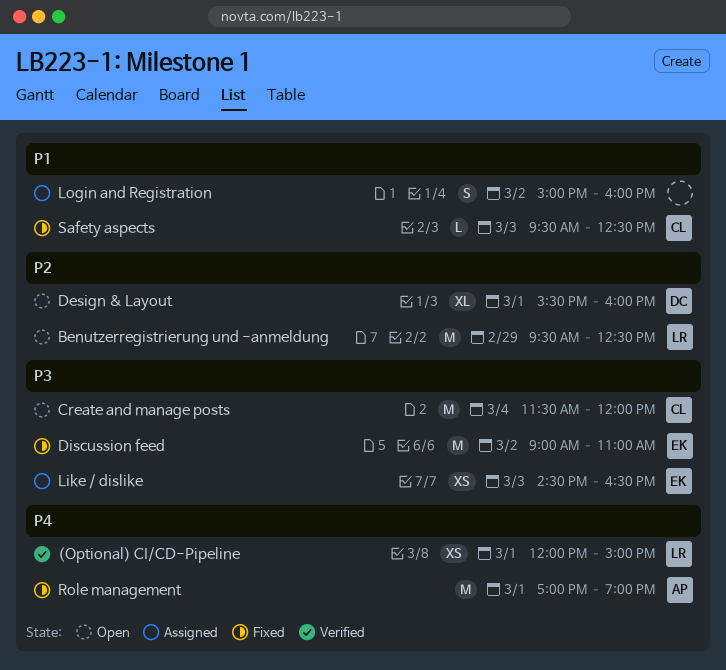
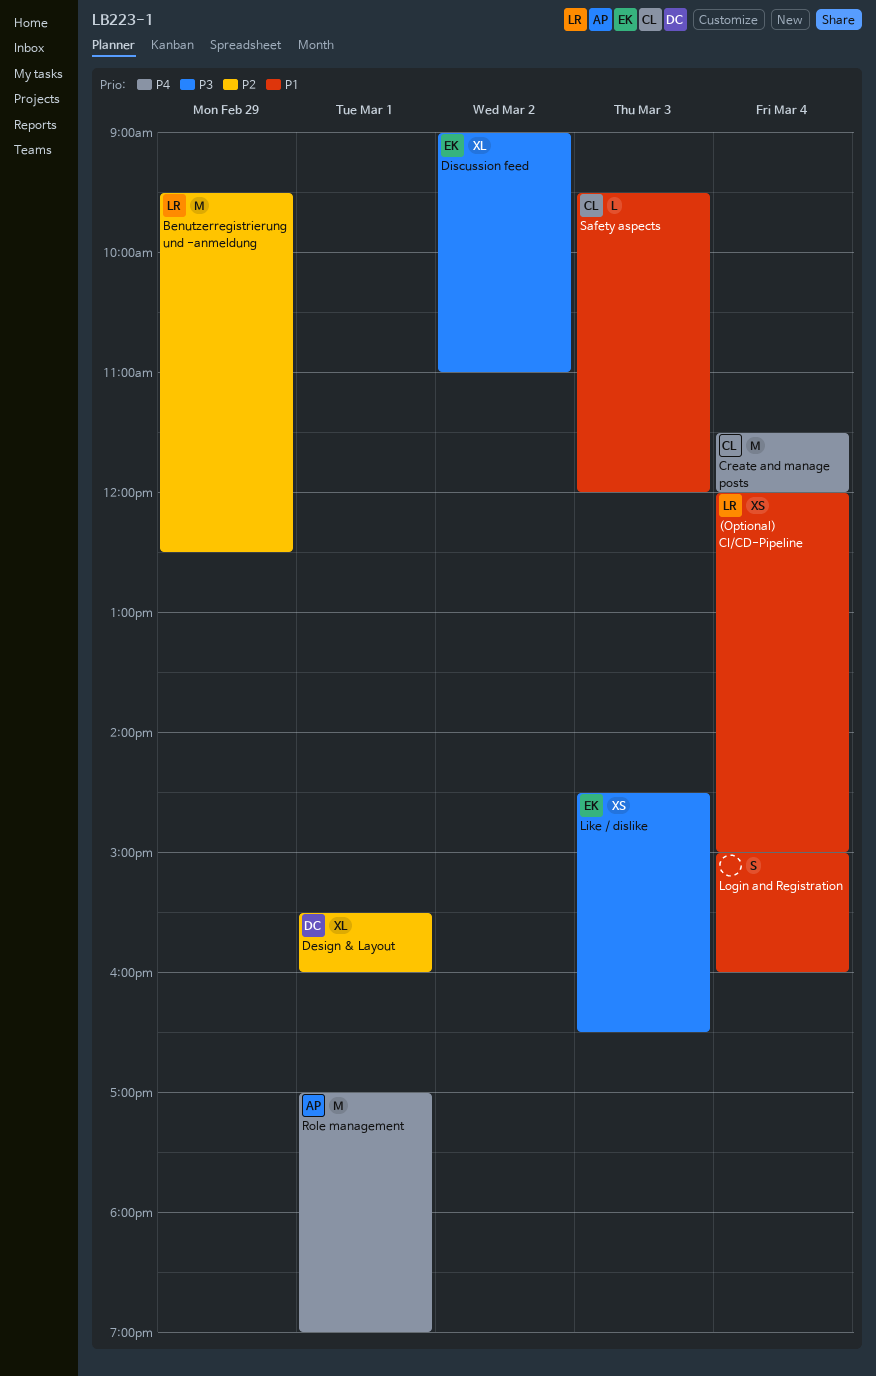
(Optional) CI/CD-Pipeline, priority: P4 -> P1
(Optional) CI/CD-Pipeline, day: Mar 1 -> Mar 4
Create and manage posts, priority: P3 -> P4
Discussion feed, estimate: M -> XL
Login and Registration, day: Mar 2 -> Mar 4
Safety aspects, ends: 12:30 -> 12:00

